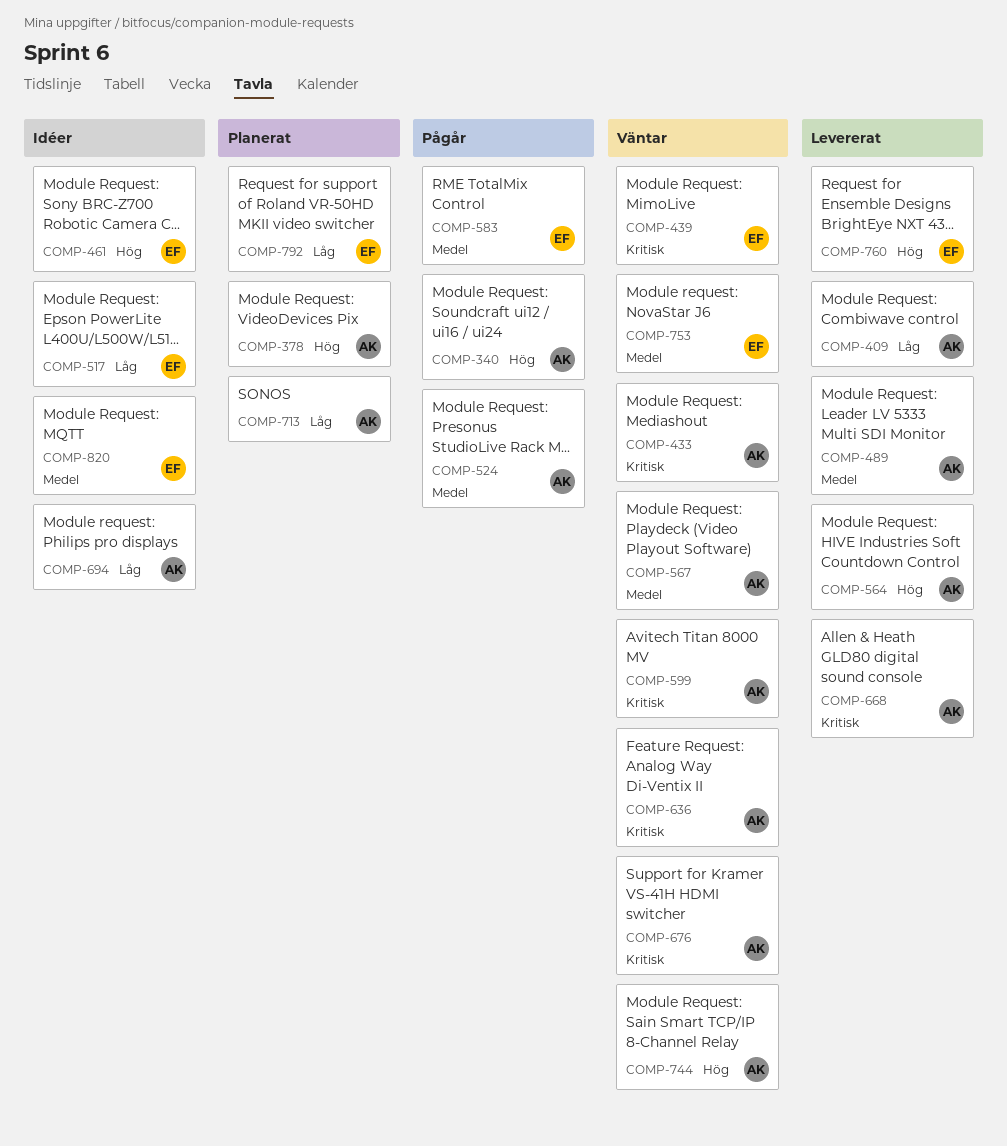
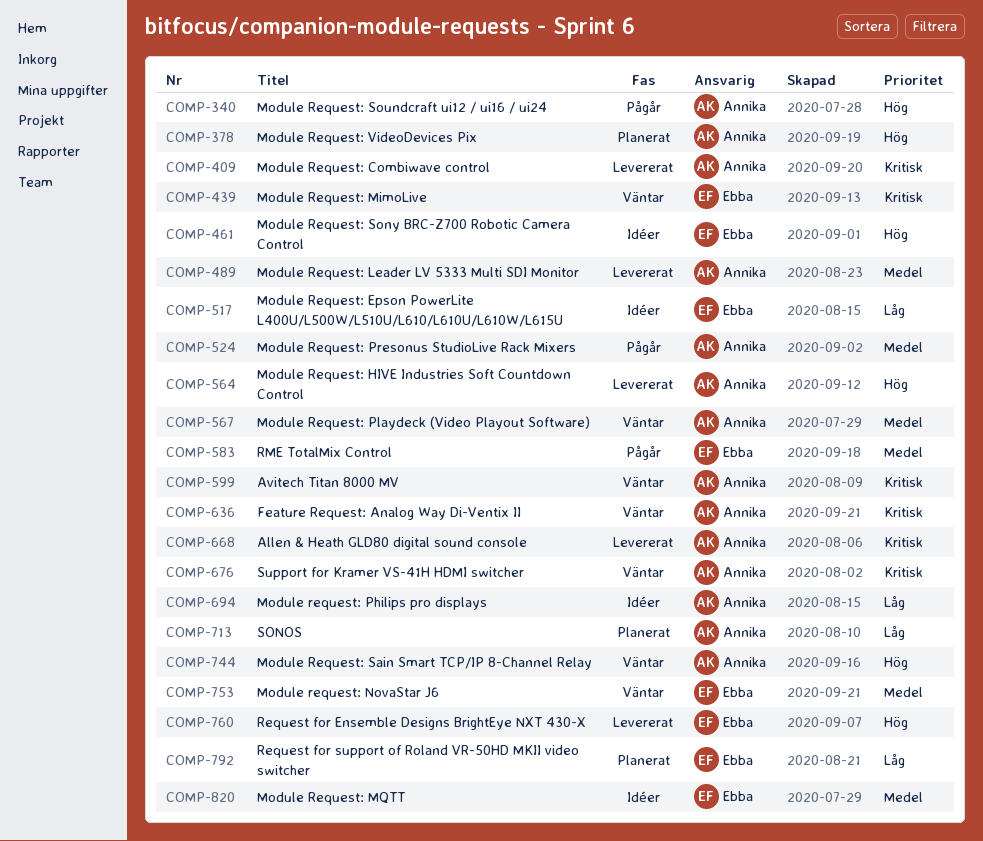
COMP-409, priority: Låg -> Kritisk
COMP-433: present -> none

